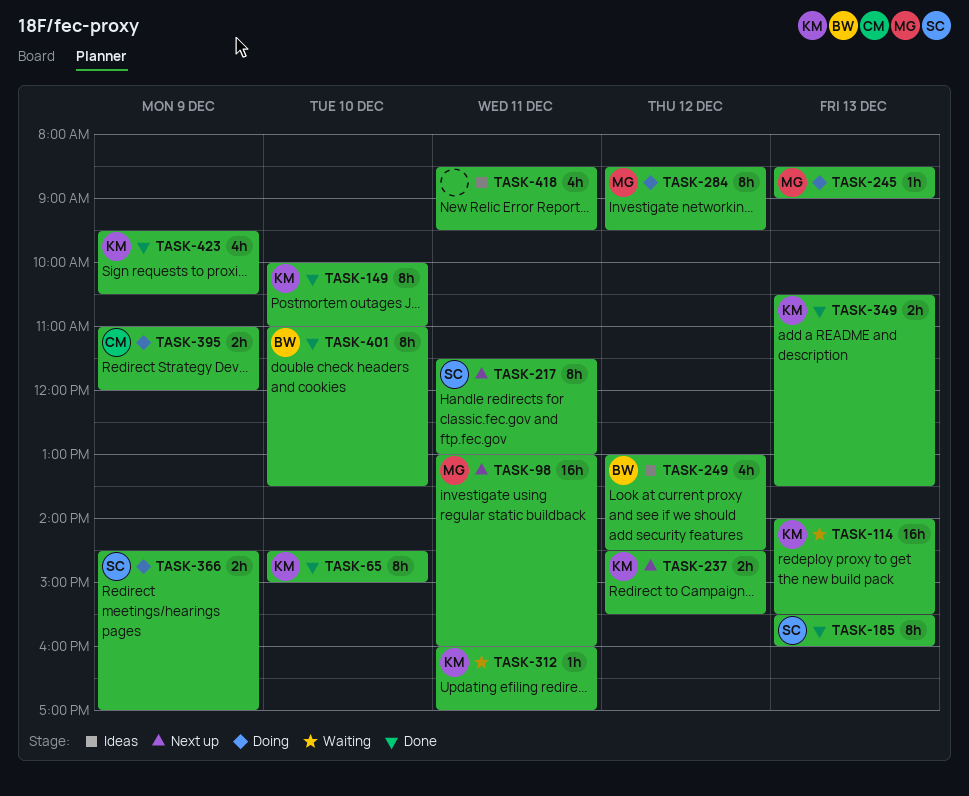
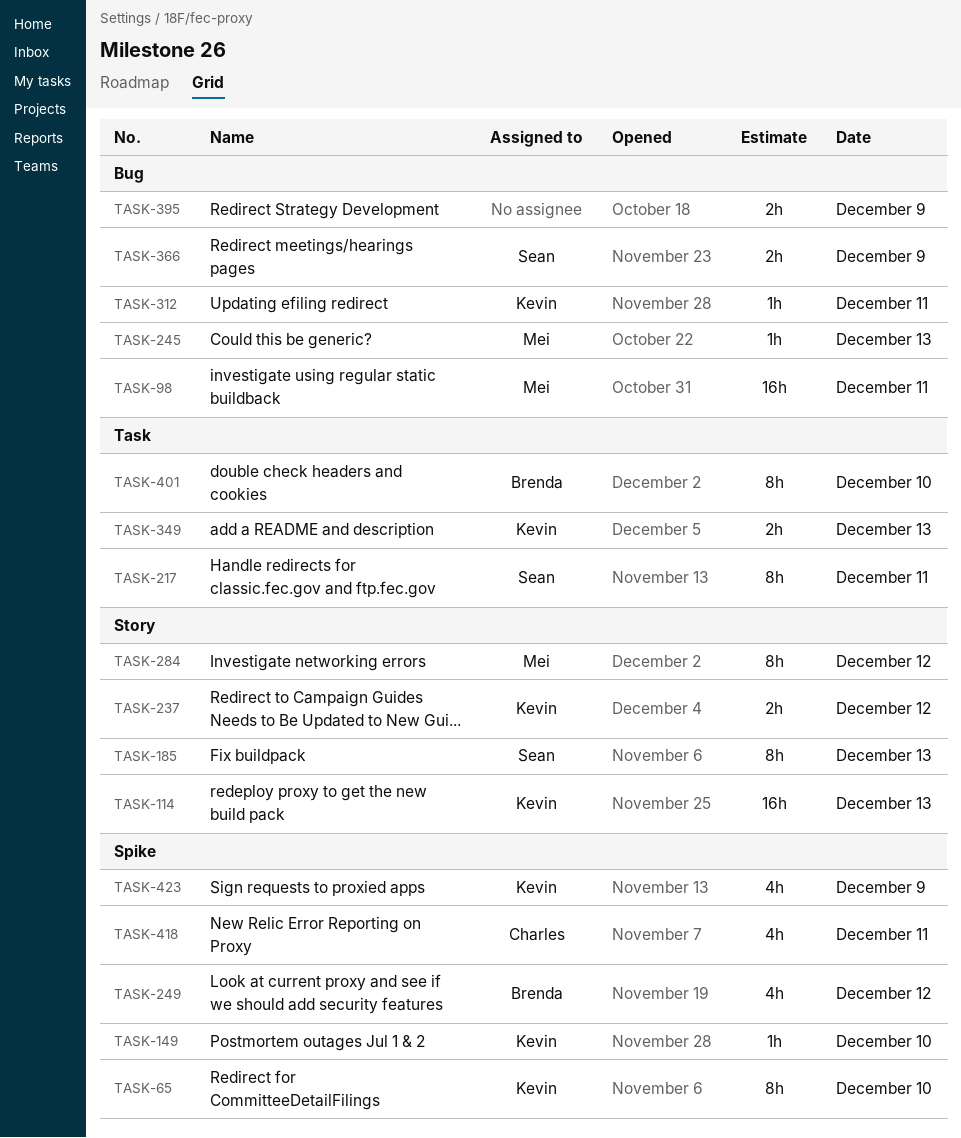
TASK-149, estimate: 8h -> 1h
TASK-395, owner: Charles -> none
TASK-418, owner: none -> Charles

